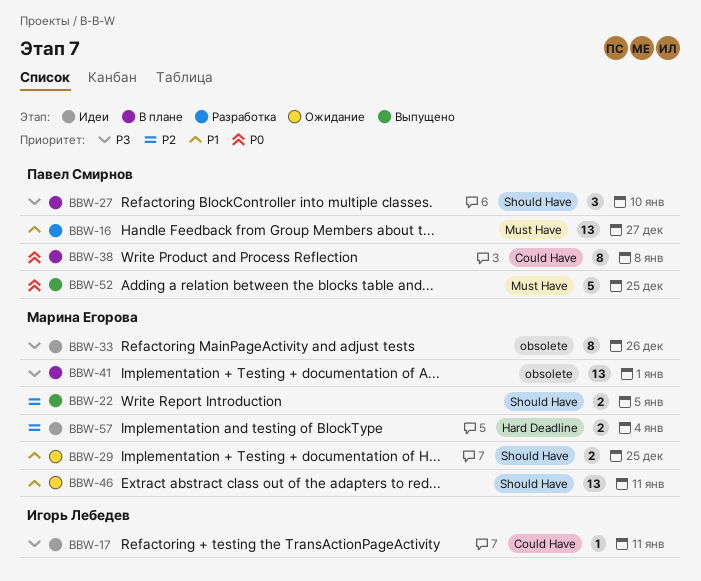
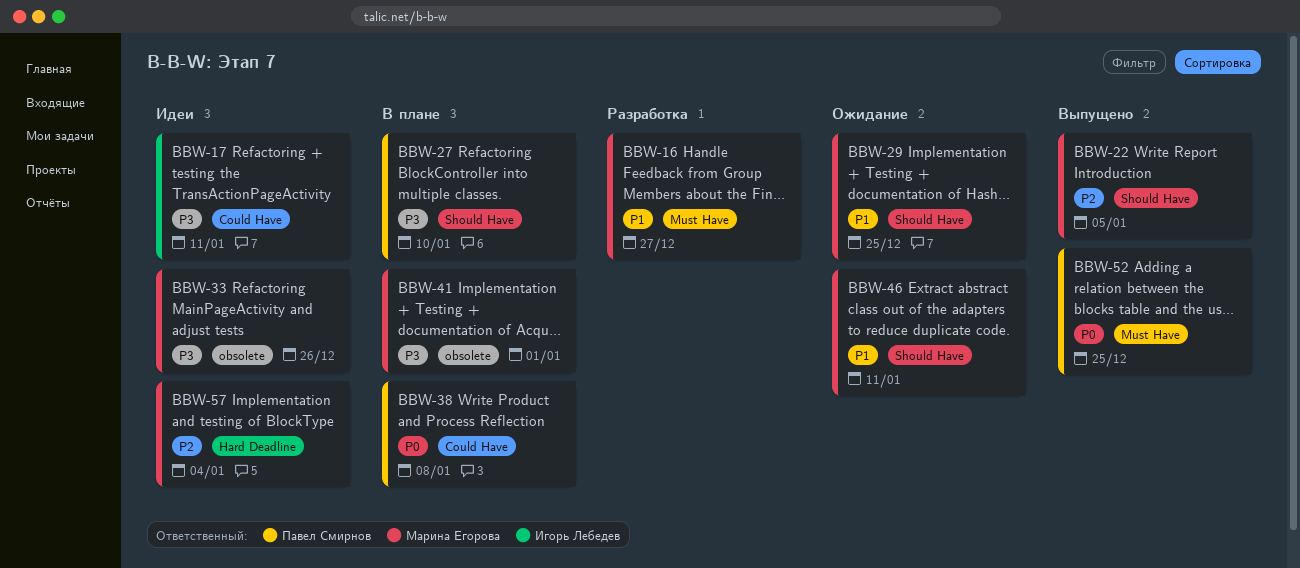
BBW-16, owner: Павел Смирнов -> Марина Егорова

